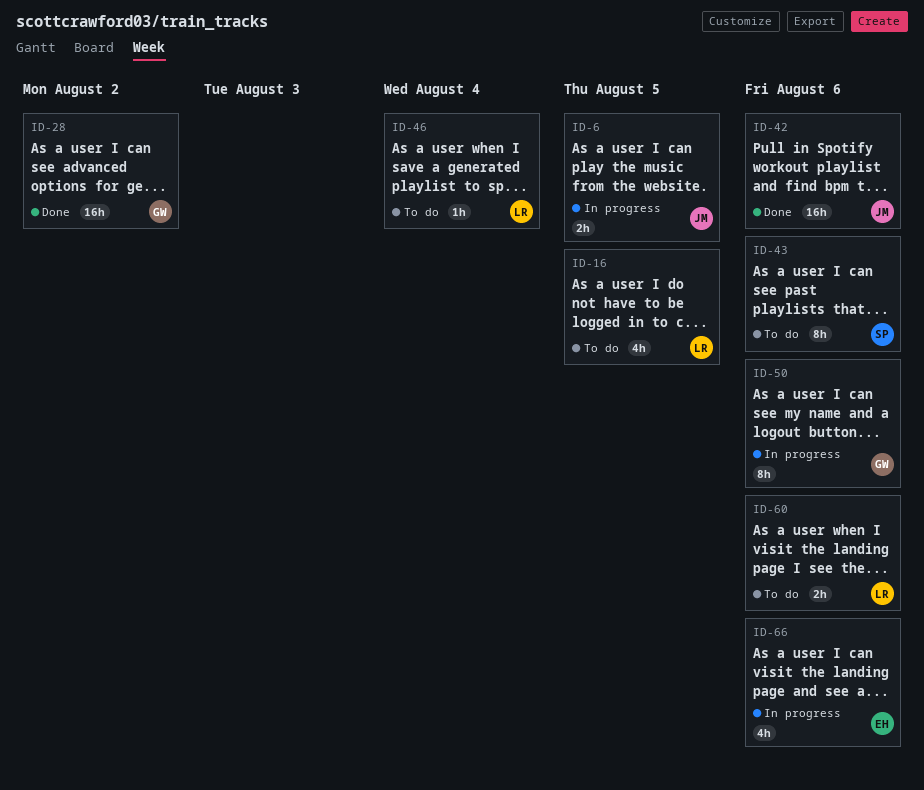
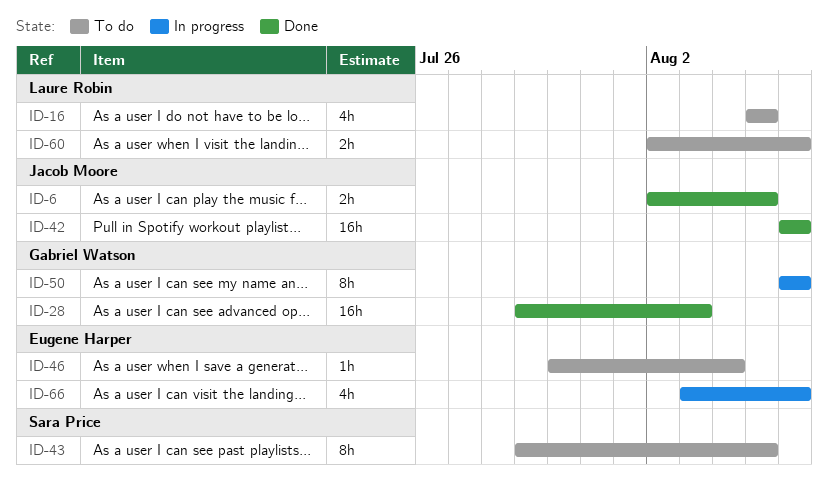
ID-6, status: In progress -> Done
ID-28, due: Aug 2 -> Aug 3
ID-43, due: Aug 6 -> Aug 5
ID-46, owner: Laure Robin -> Eugene Harper

